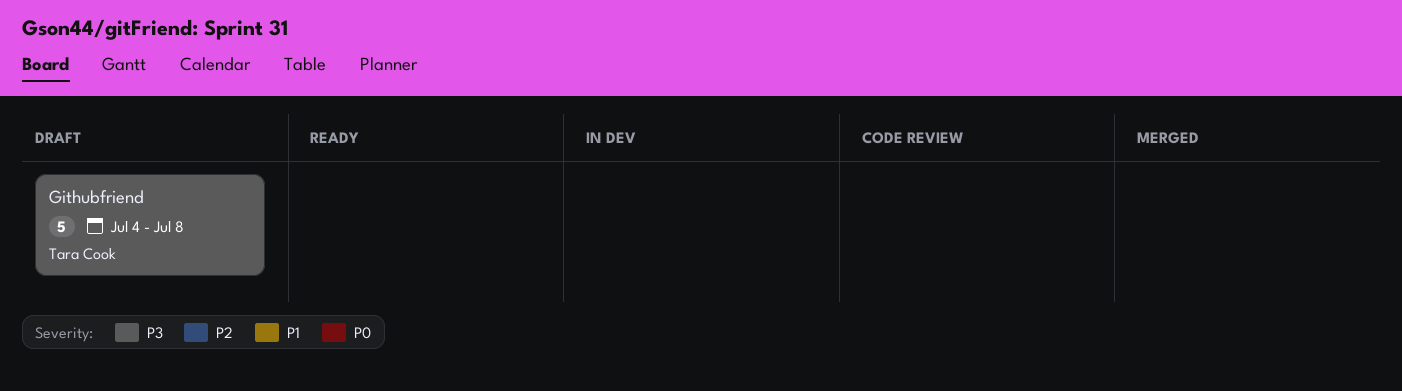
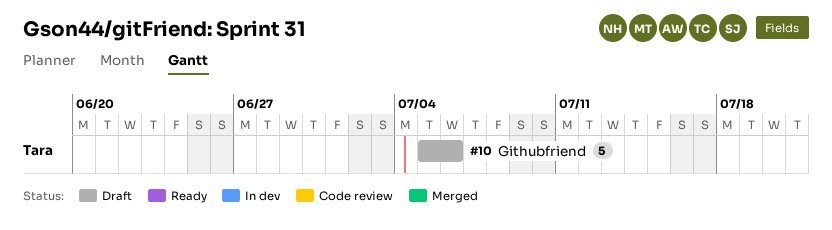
Githubfriend, start: Jul 4 -> Jul 5
Githubfriend, due: Jul 8 -> Jul 6

